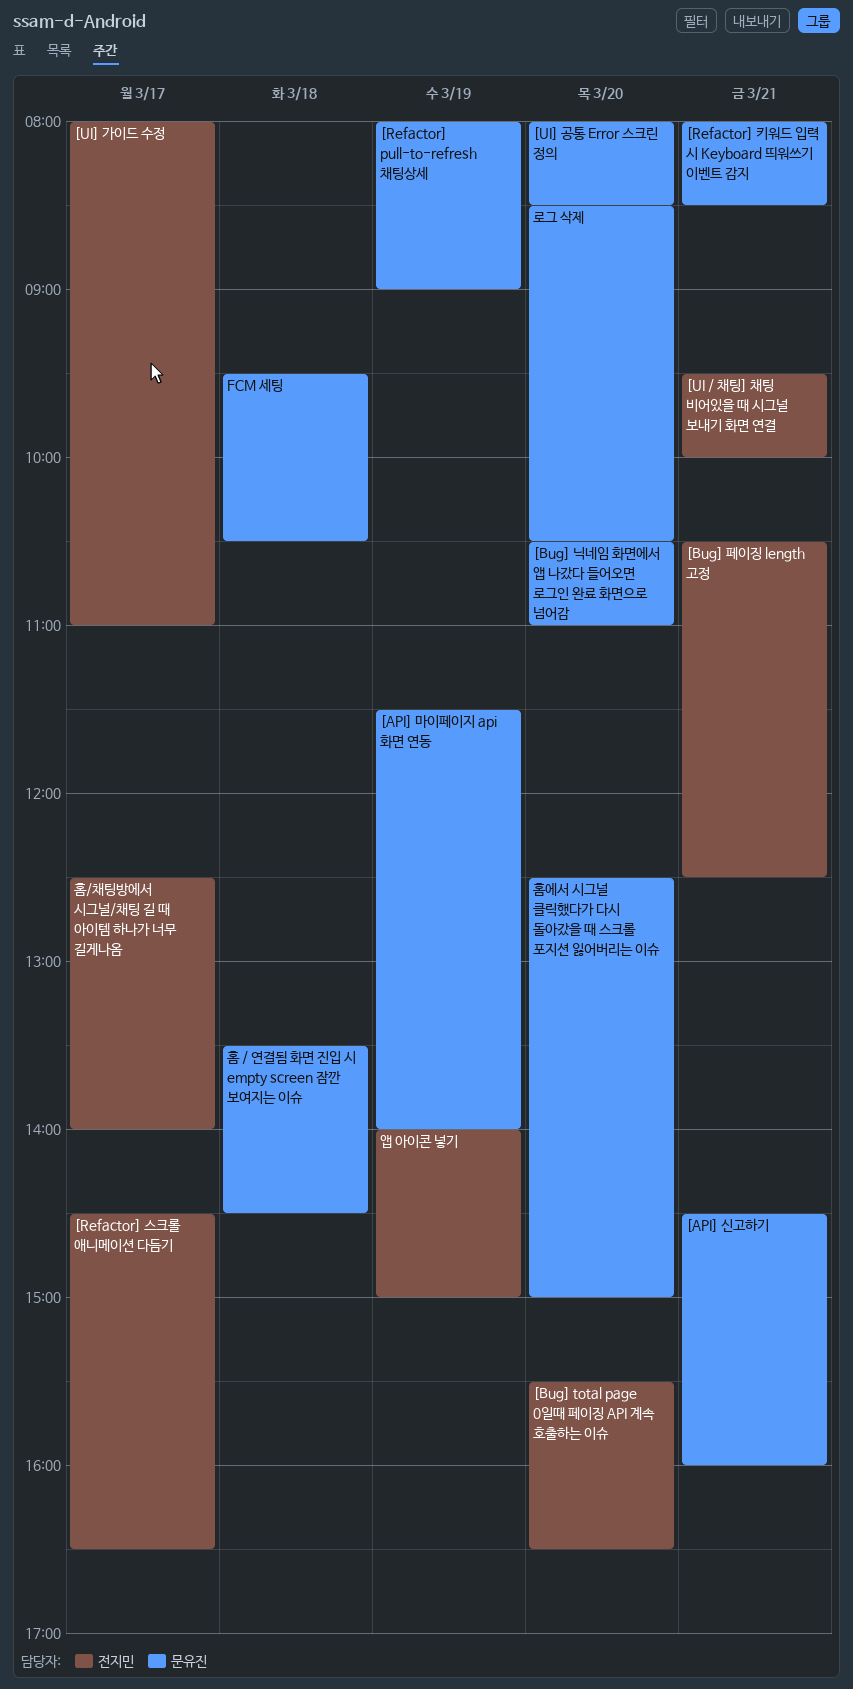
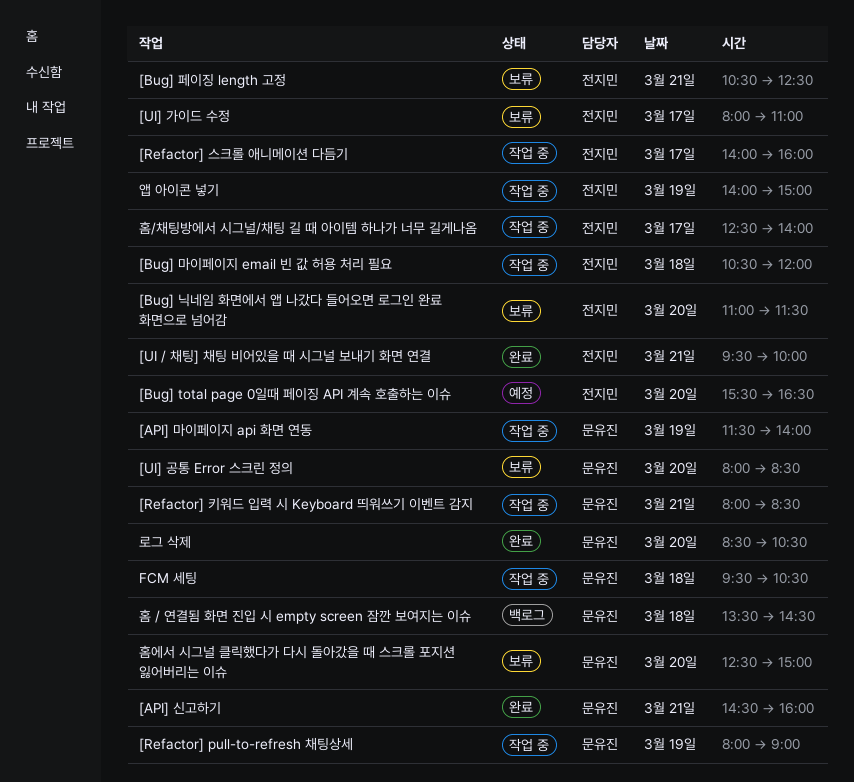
[Bug] 닉네임 화면에서 앱 나갔다 들어오면 로그인 완료 화면으로 넘어감, owner: 문유진 -> 전지민
[Bug] 닉네임 화면에서 앱 나갔다 들어오면 로그인 완료 화면으로 넘어감, begins: 10:30 -> 11:00
[Bug] 닉네임 화면에서 앱 나갔다 들어오면 로그인 완료 화면으로 넘어감, ends: 11:00 -> 11:30
[Bug] 마이페이지 email 빈 값 허용 처리 필요: none -> present
[Refactor] 스크롤 애니메이션 다듬기, begins: 14:30 -> 14:00
[Refactor] 스크롤 애니메이션 다듬기, ends: 16:30 -> 16:00

